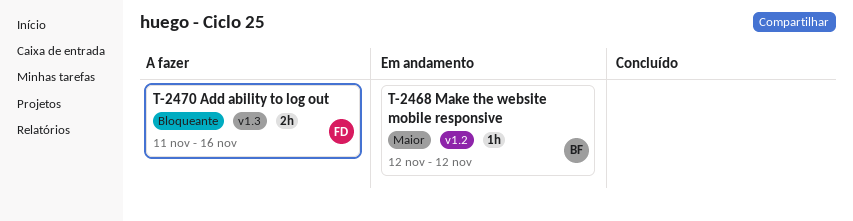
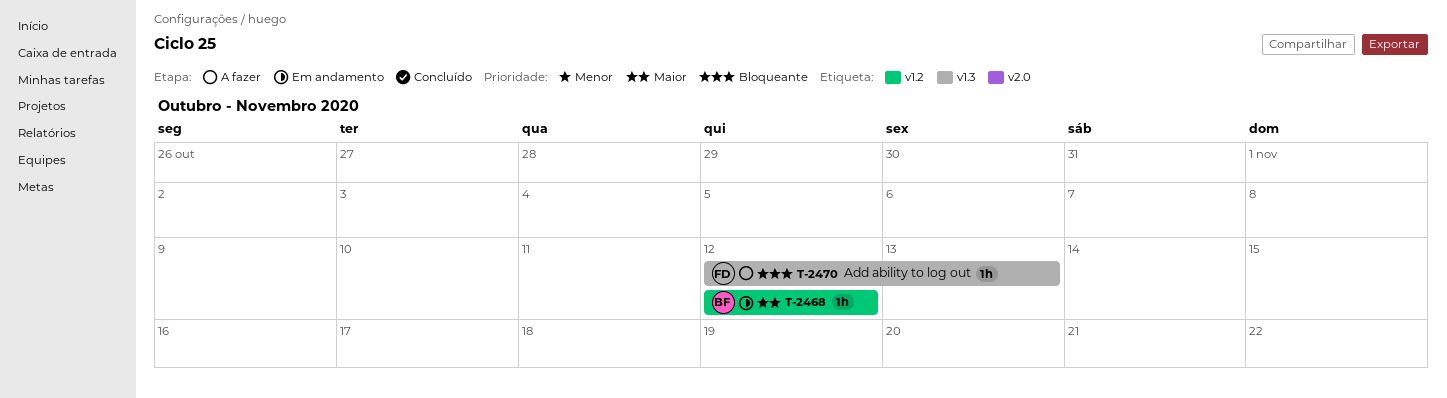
T-2470, estimate: 2h -> 1h
T-2470, start: Nov 11 -> Nov 12
T-2470, due: Nov 16 -> Nov 13

